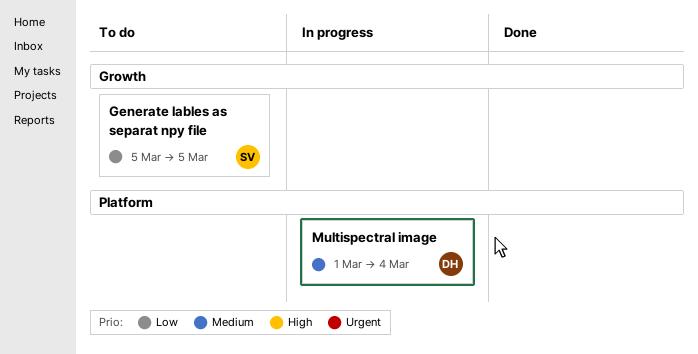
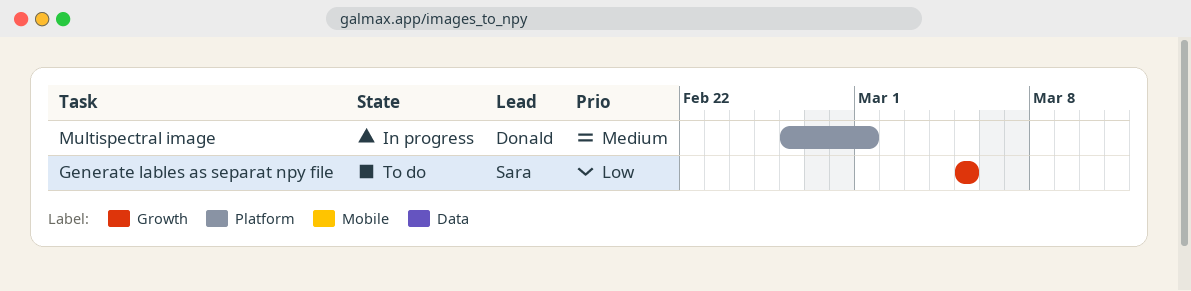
Multispectral image, start: Mar 1 -> Feb 26
Multispectral image, due: Mar 4 -> Mar 1

